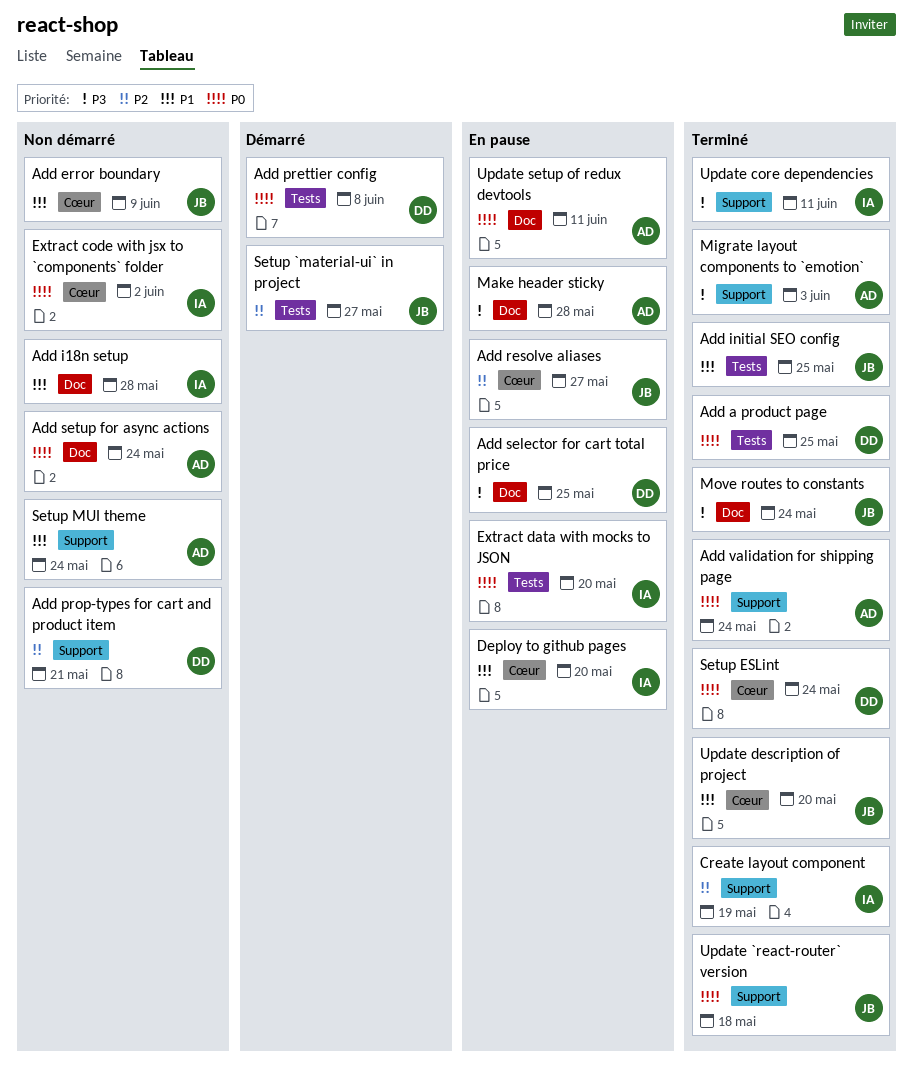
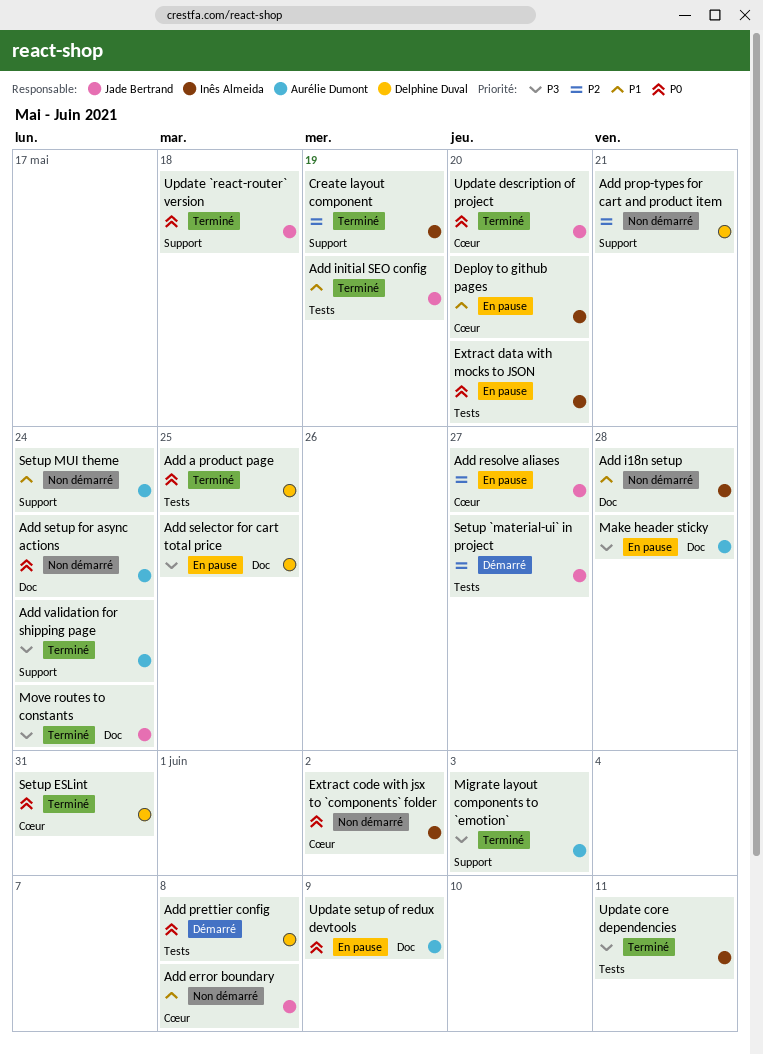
Add error boundary, due: Jun 9 -> Jun 8
Add initial SEO config, due: May 25 -> May 19
Add validation for shipping page, priority: P0 -> P3
Setup ESLint, due: May 24 -> May 31
Update core dependencies, label: Support -> Tests
Update description of project, priority: P1 -> P0
Update setup of redux devtools, due: Jun 11 -> Jun 9

